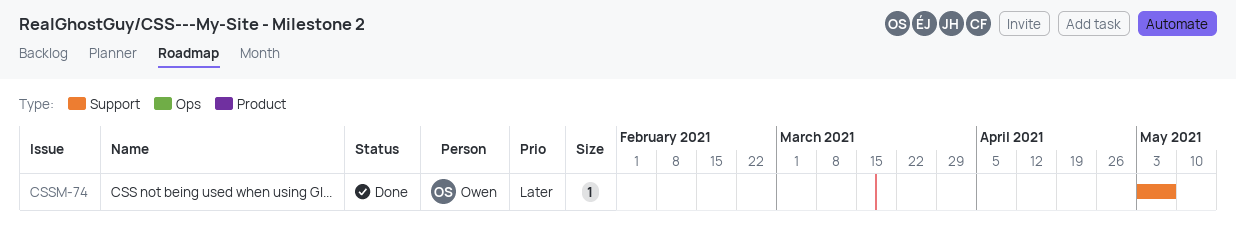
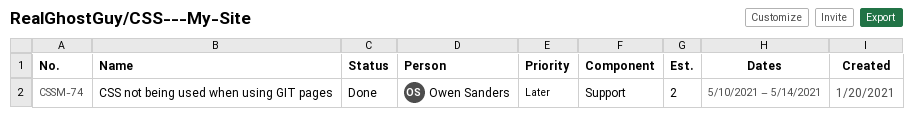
CSSM-74, estimate: 1 -> 2
CSSM-74, start: May 3 -> May 10
CSSM-74, due: May 7 -> May 14

